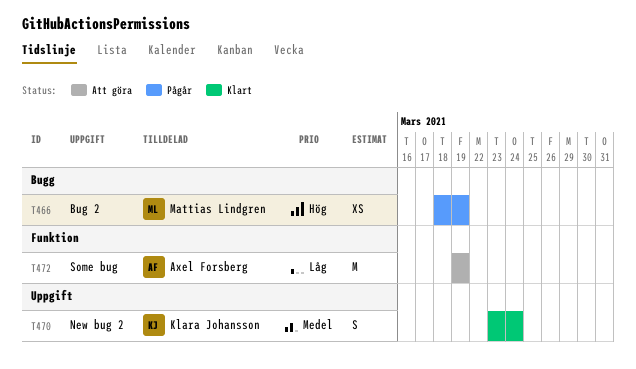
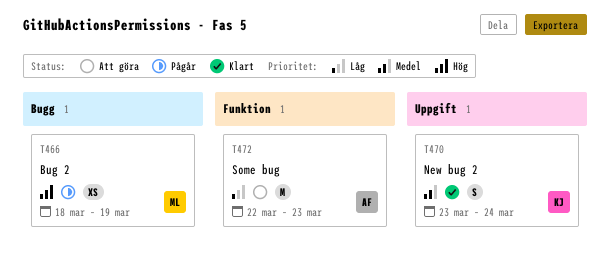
T472, start: Mar 19 -> Mar 22
T472, due: Mar 19 -> Mar 23

